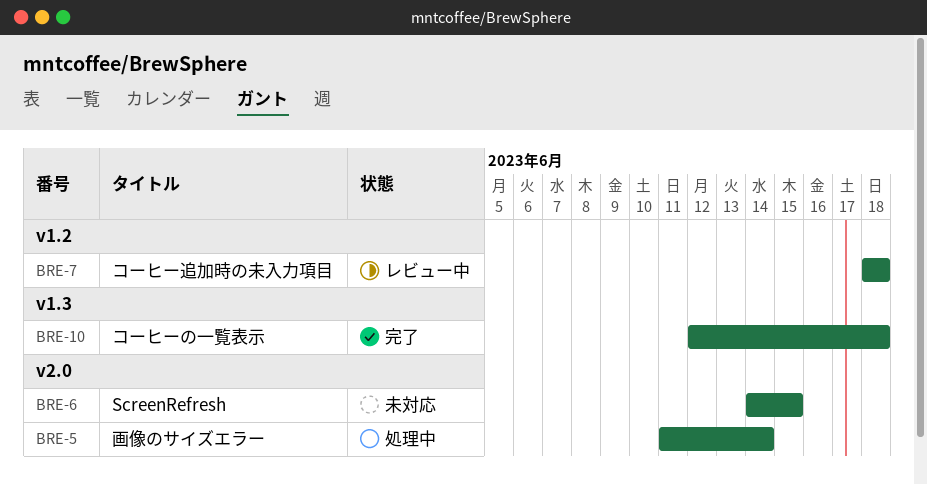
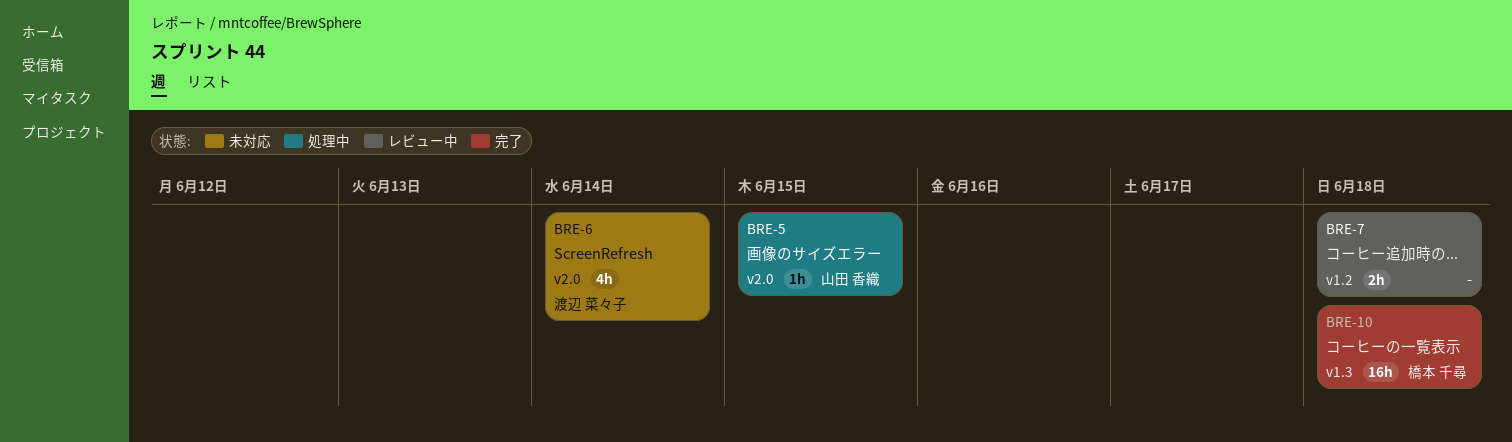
BRE-5, due: Jun 14 -> Jun 15
BRE-6, due: Jun 15 -> Jun 14

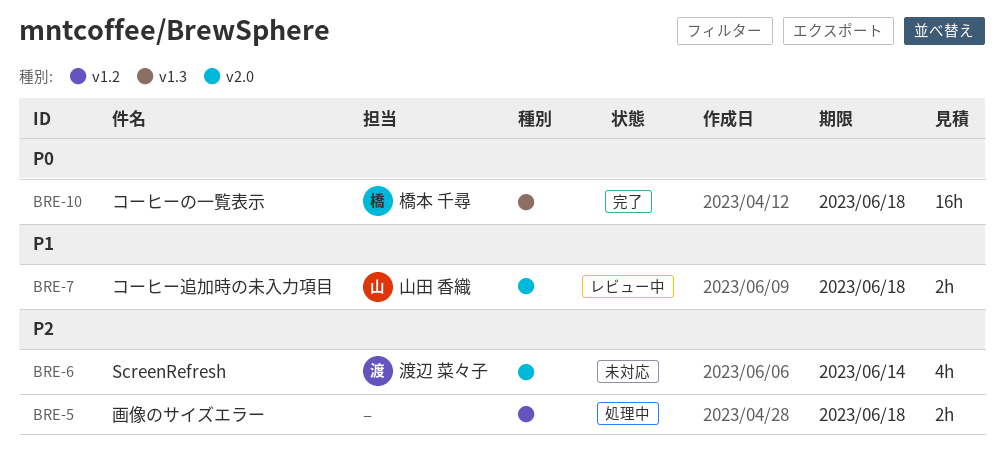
BRE-5, owner: 山田 香織 -> none
BRE-5, label: v2.0 -> v1.2
BRE-5, estimate: 1h -> 2h
BRE-5, due: Jun 15 -> Jun 18
BRE-7, owner: none -> 山田 香織
BRE-7, label: v1.2 -> v2.0

